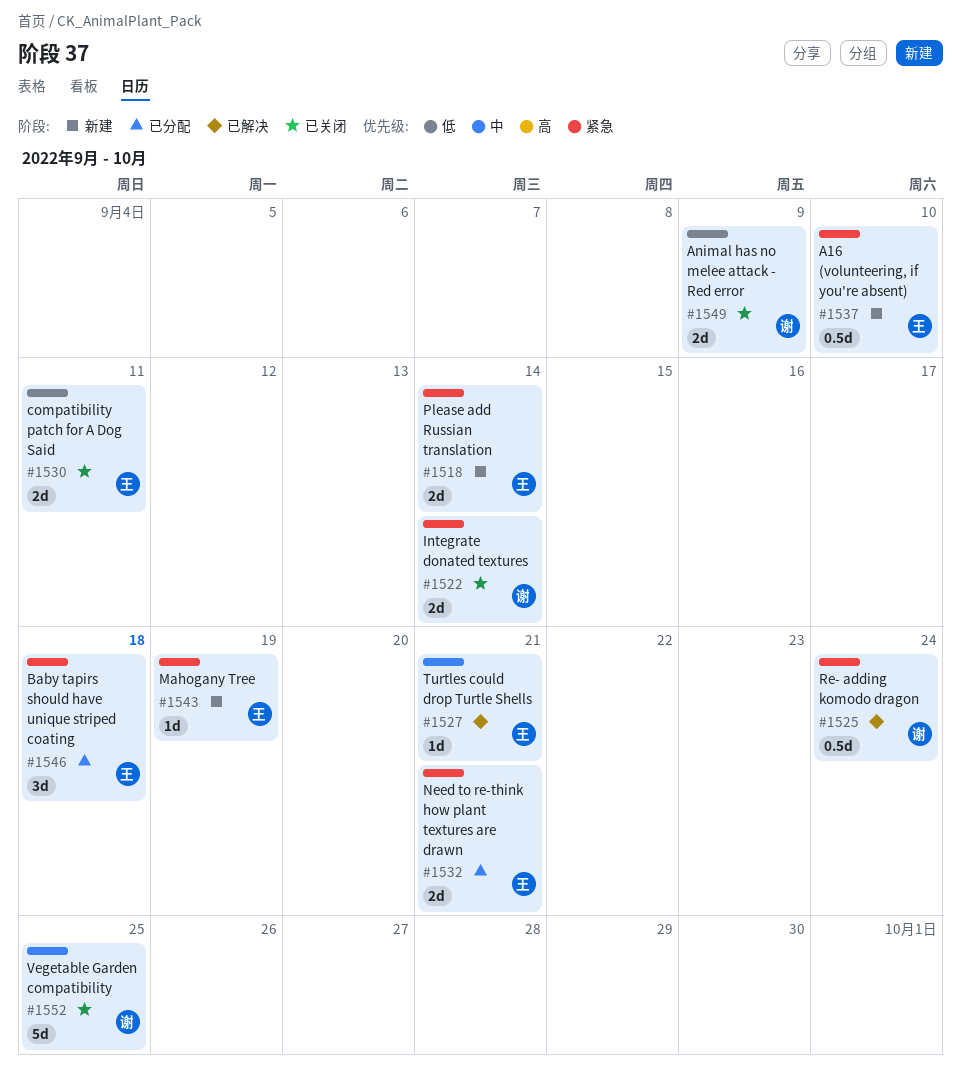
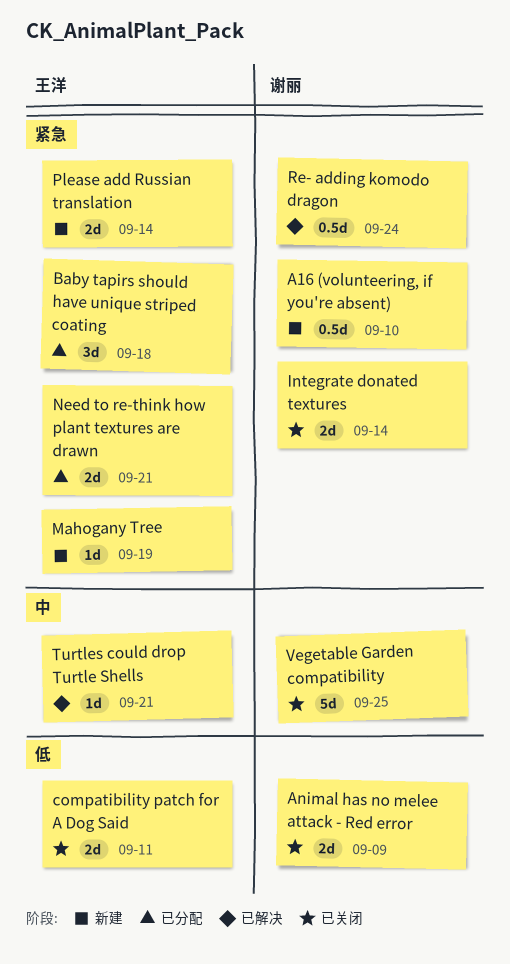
A16 (volunteering, if you're absent), owner: 王洋 -> 谢丽

